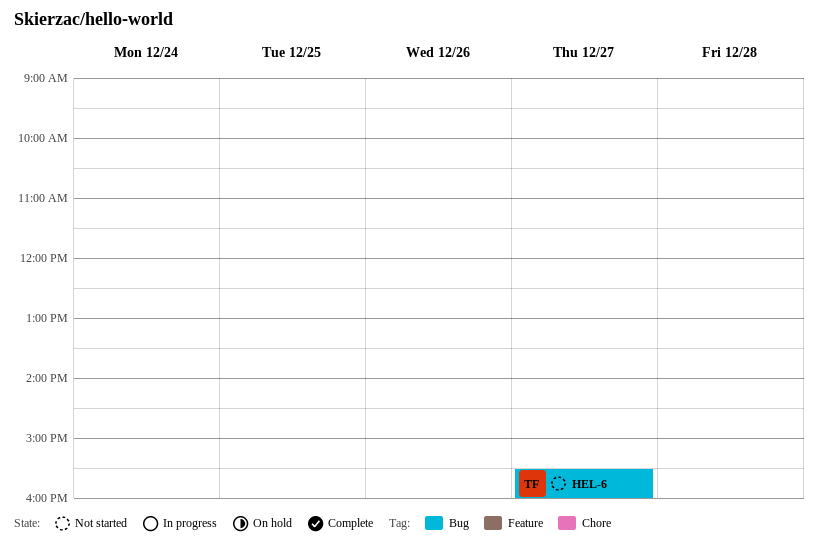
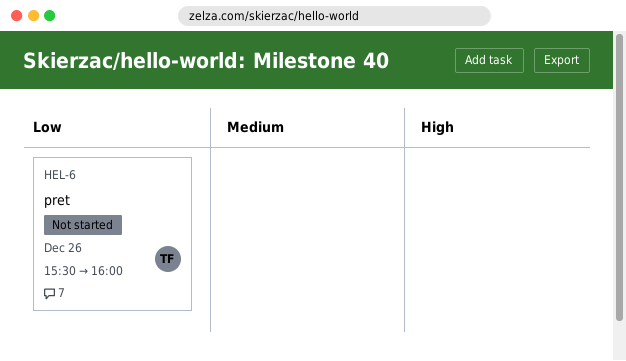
HEL-6, day: Dec 27 -> Dec 26

